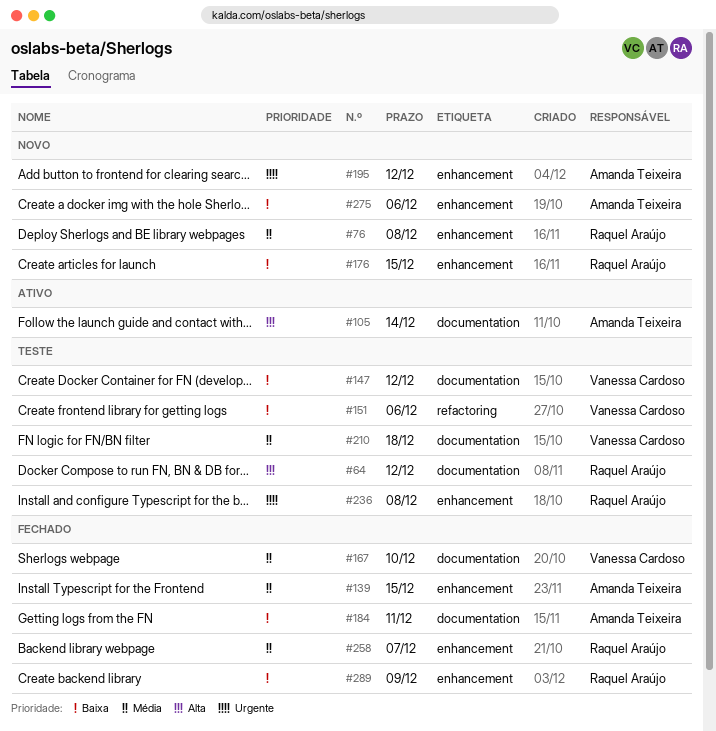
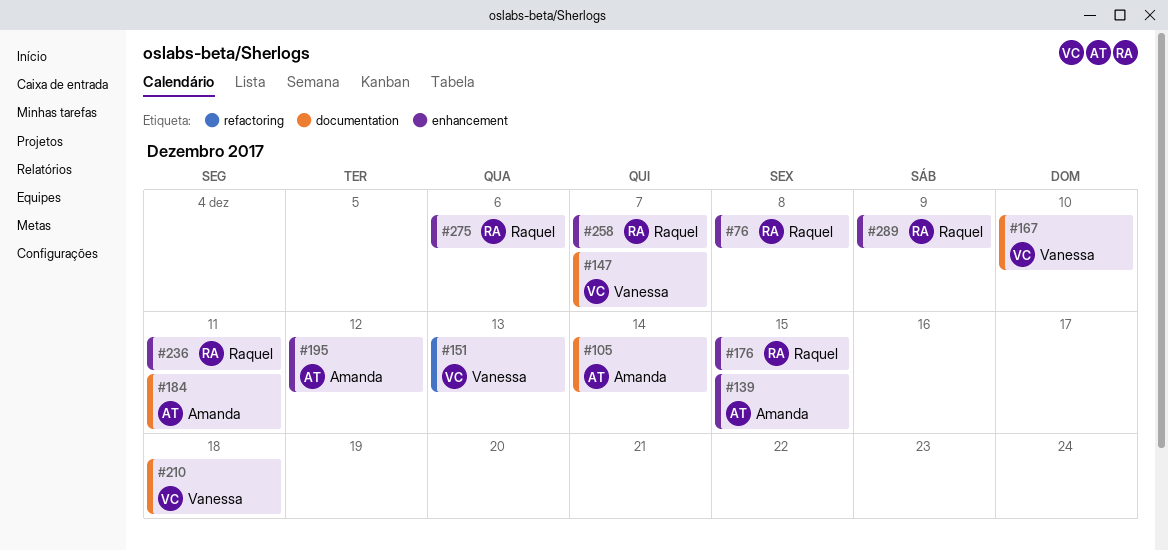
#64: present -> none
#147, due: Dec 12 -> Dec 7
#151, due: Dec 6 -> Dec 13
#236, due: Dec 8 -> Dec 11
#275, owner: Amanda Teixeira -> Raquel Araújo

